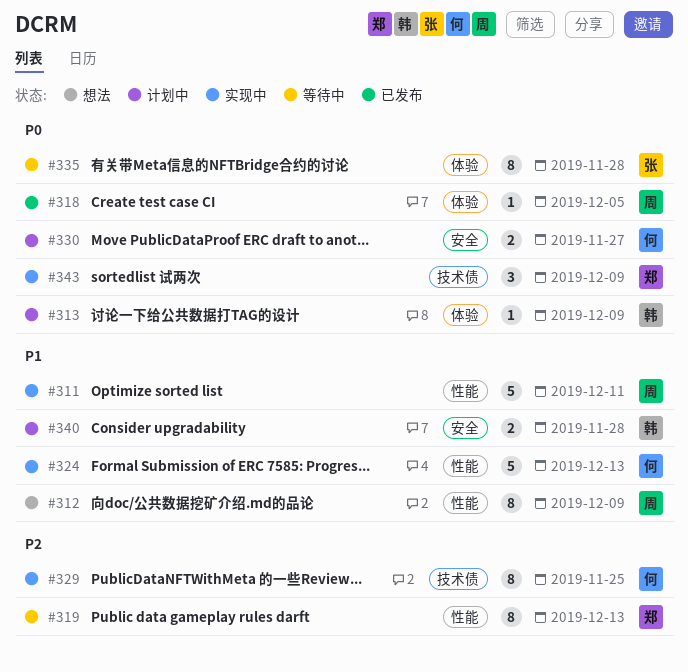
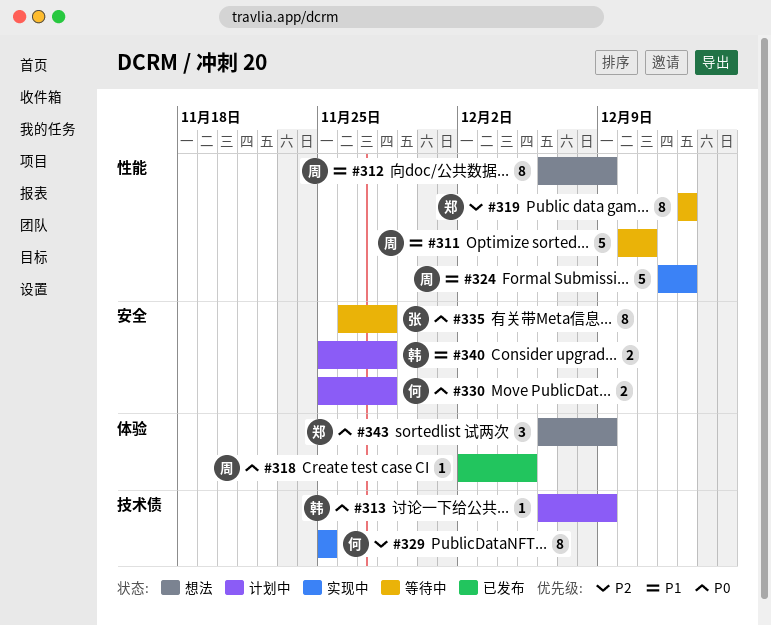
#311, status: 实现中 -> 等待中
#313, label: 体验 -> 技术债
#324, owner: 何 -> 周
#330, due: Nov 27 -> Nov 28
#335, label: 体验 -> 安全
#343, status: 实现中 -> 想法
#343, label: 技术债 -> 体验

